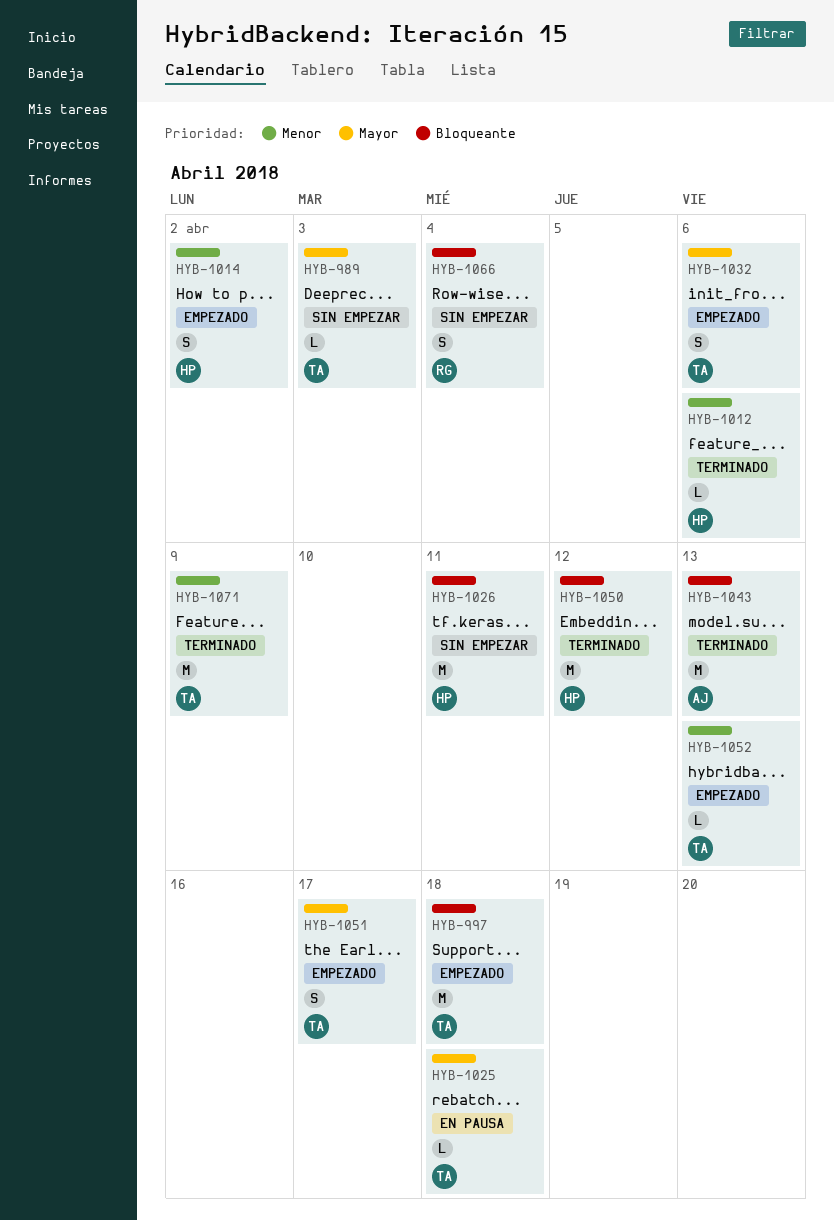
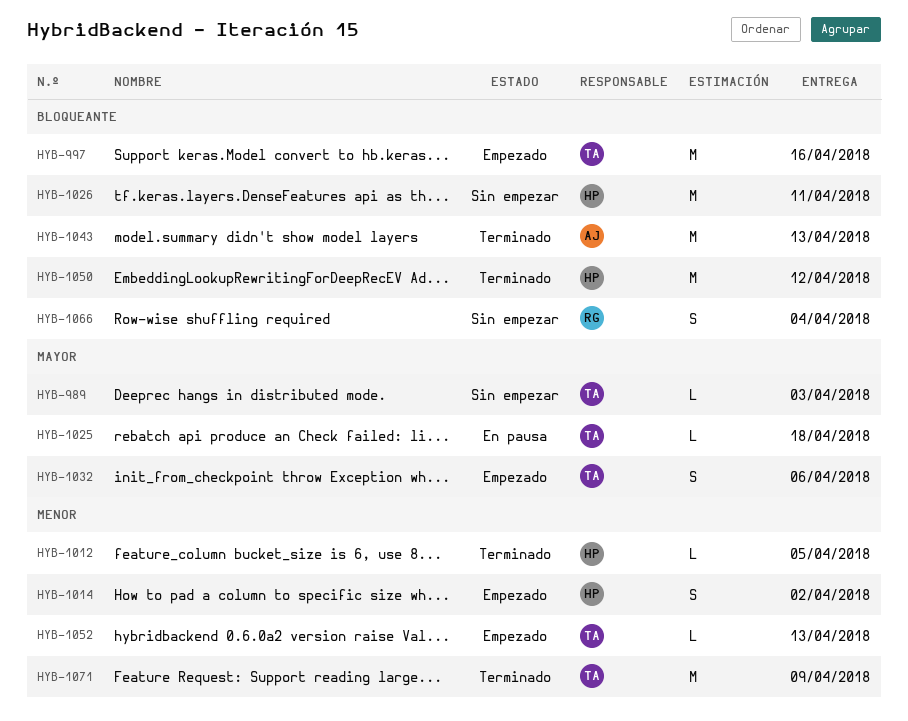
HYB-997, due: Apr 18 -> Apr 16
HYB-1012, due: Apr 6 -> Apr 5
HYB-1051: present -> none

